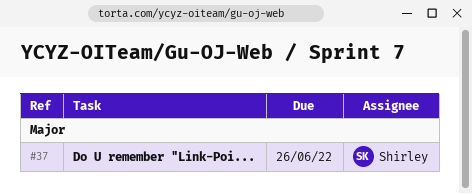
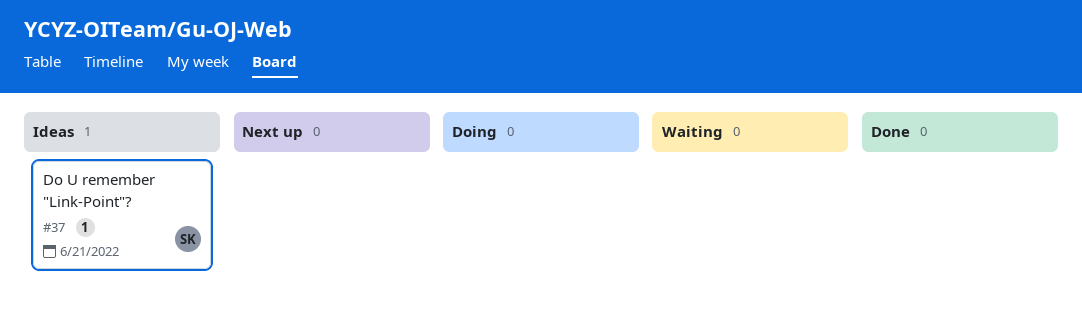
#37, due: Jun 26 -> Jun 21

